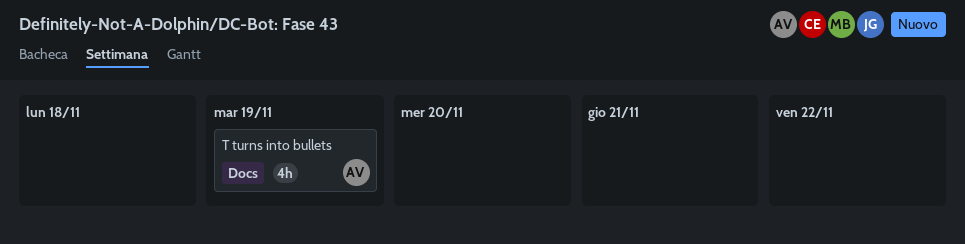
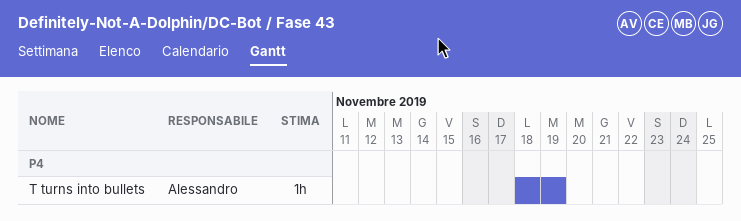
T turns into bullets, estimate: 4h -> 1h

